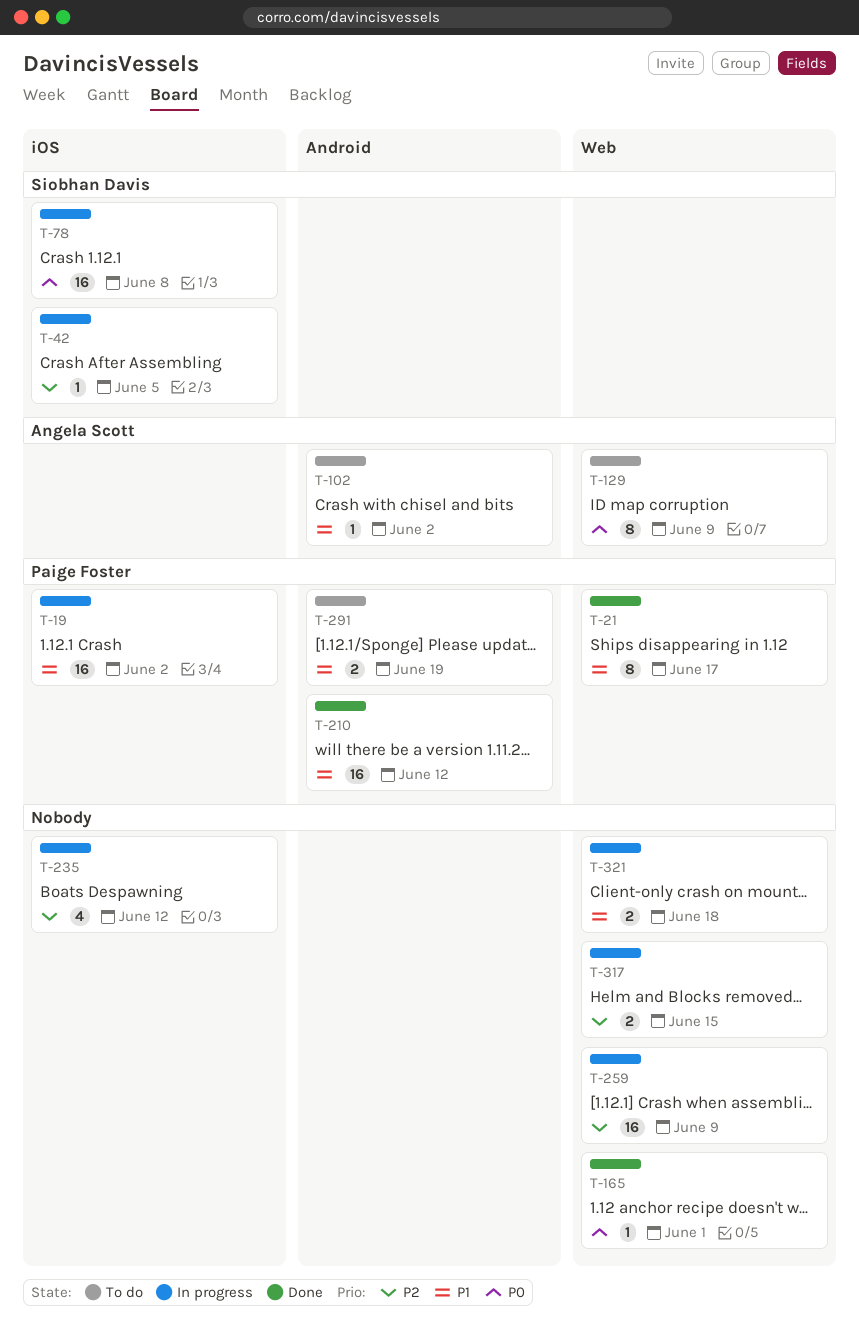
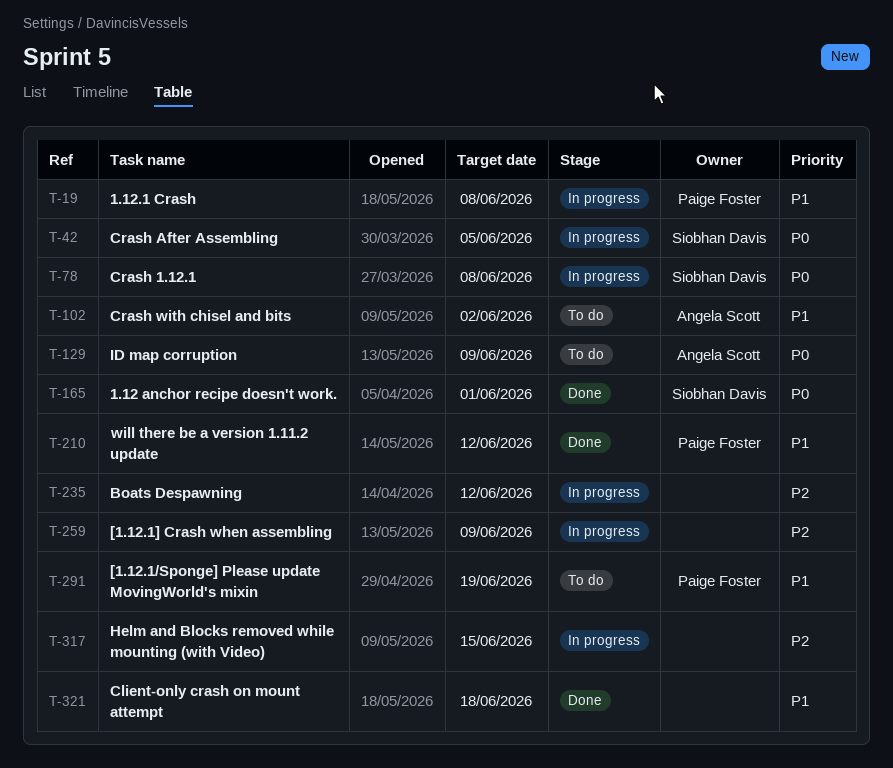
T-19, due: Jun 2 -> Jun 8
T-21: present -> none
T-42, priority: P2 -> P0
T-165, owner: none -> Siobhan Davis
T-321, status: In progress -> Done

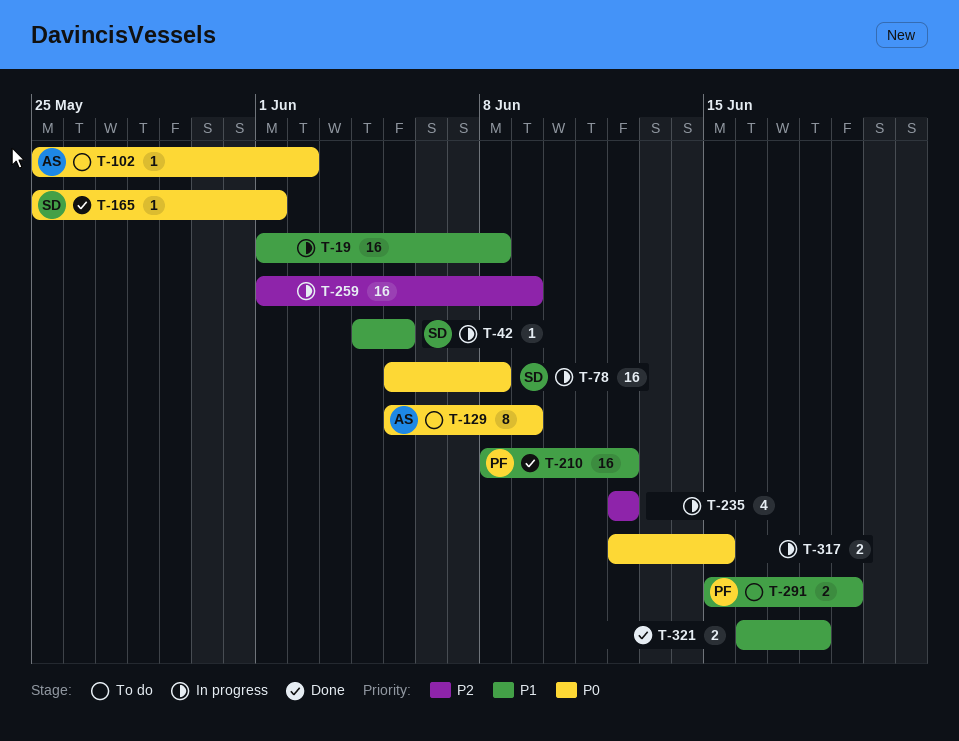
T-19, owner: Paige Foster -> none
T-42, priority: P0 -> P1
T-102, priority: P1 -> P0
T-317, priority: P2 -> P0

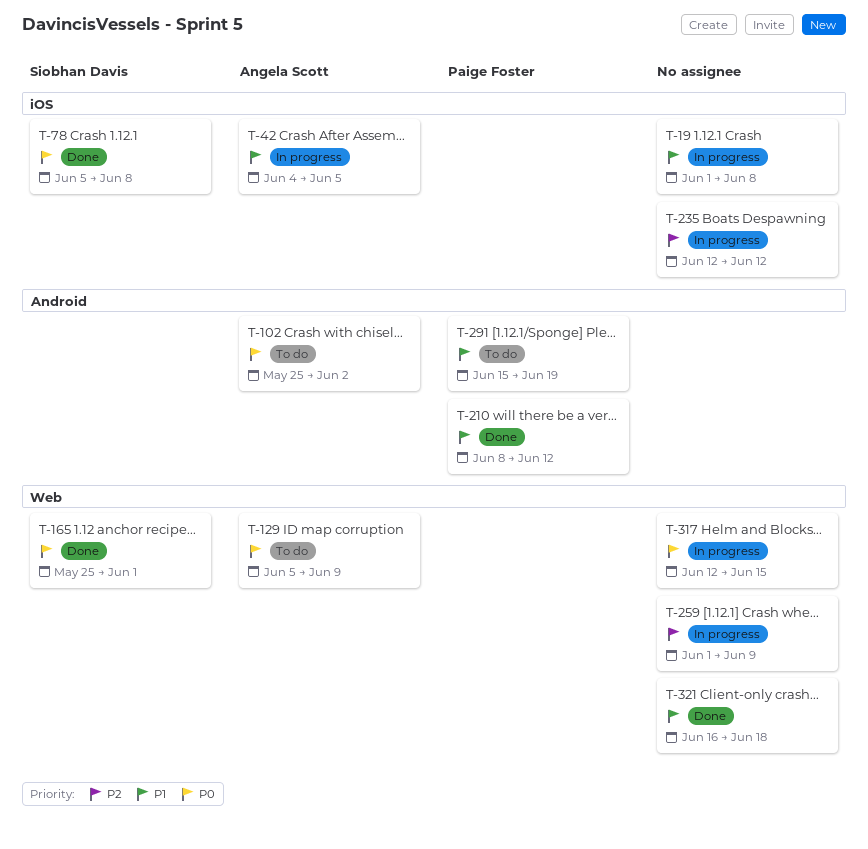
T-42, owner: Siobhan Davis -> Angela Scott
T-78, status: In progress -> Done

